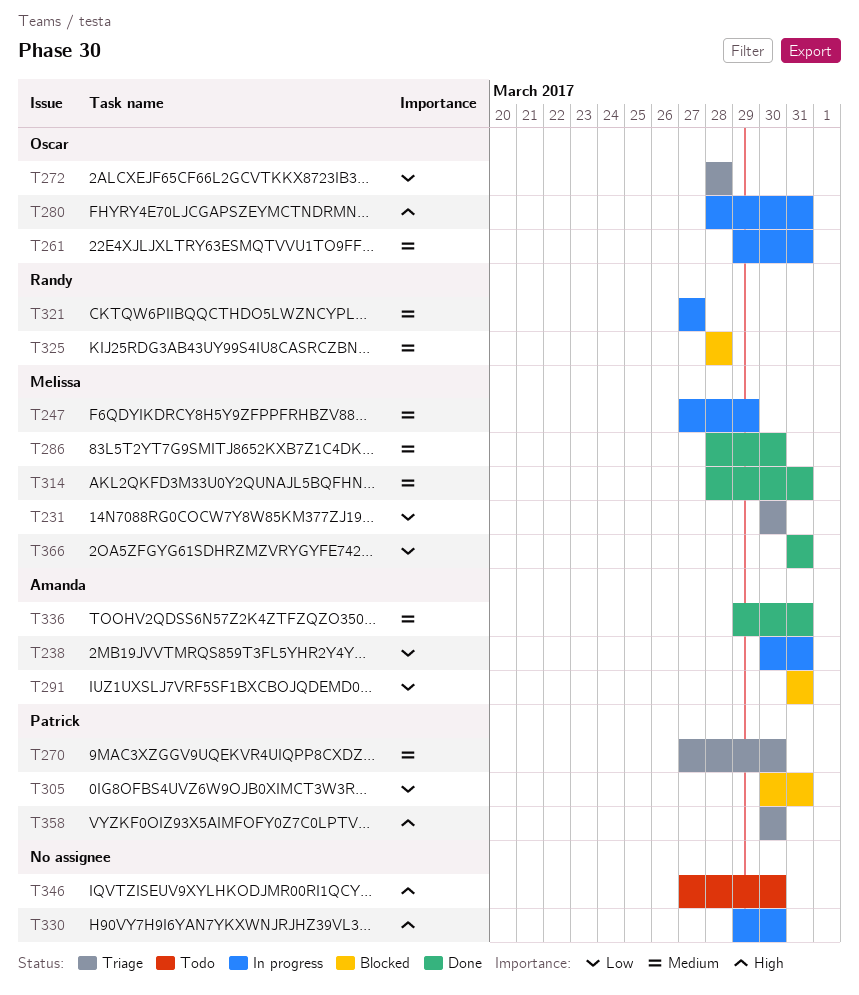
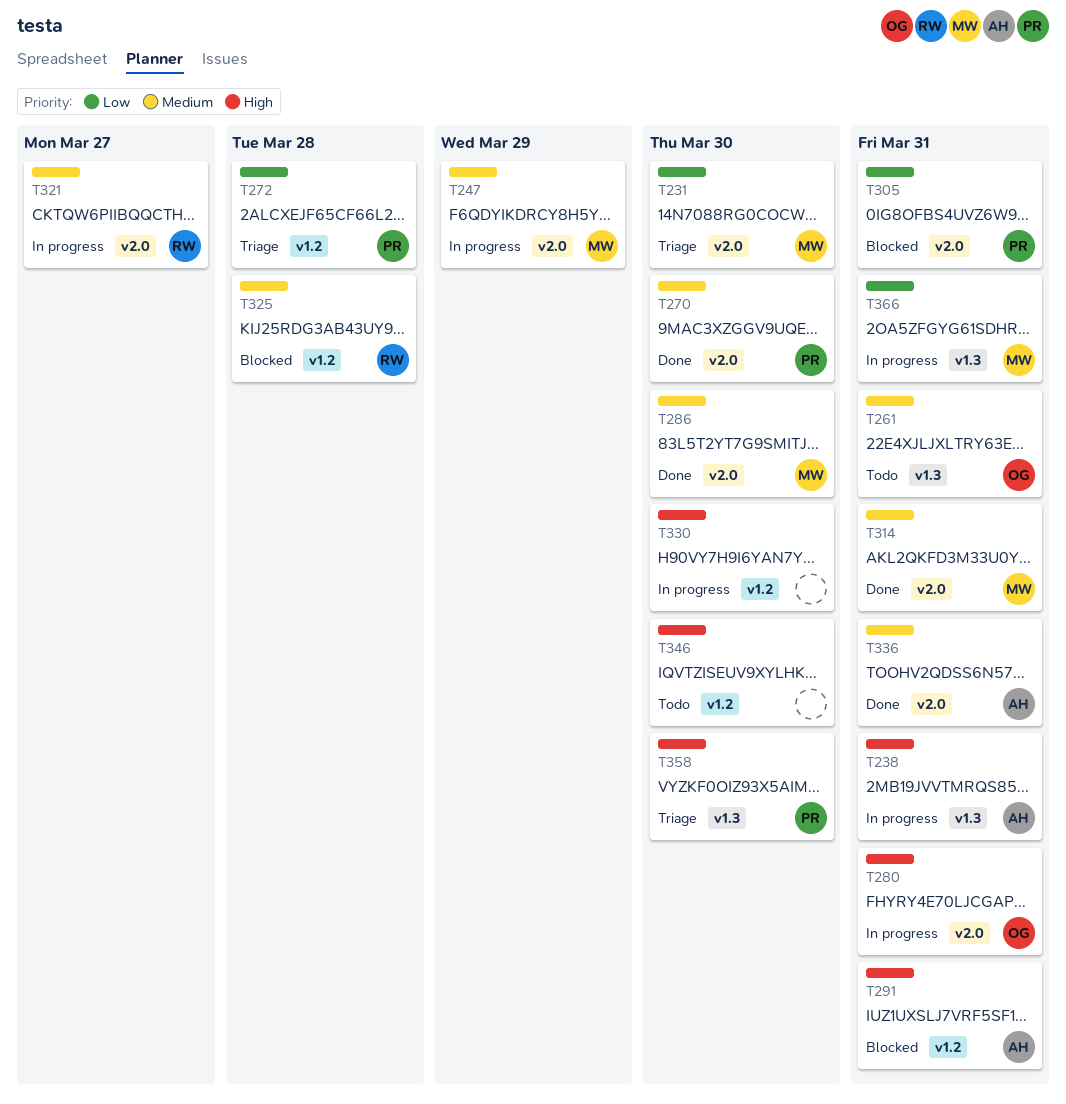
T238, priority: Low -> High
T261, status: In progress -> Todo
T270, status: Triage -> Done
T272, owner: Oscar -> Patrick
T291, priority: Low -> High
T366, status: Done -> In progress

